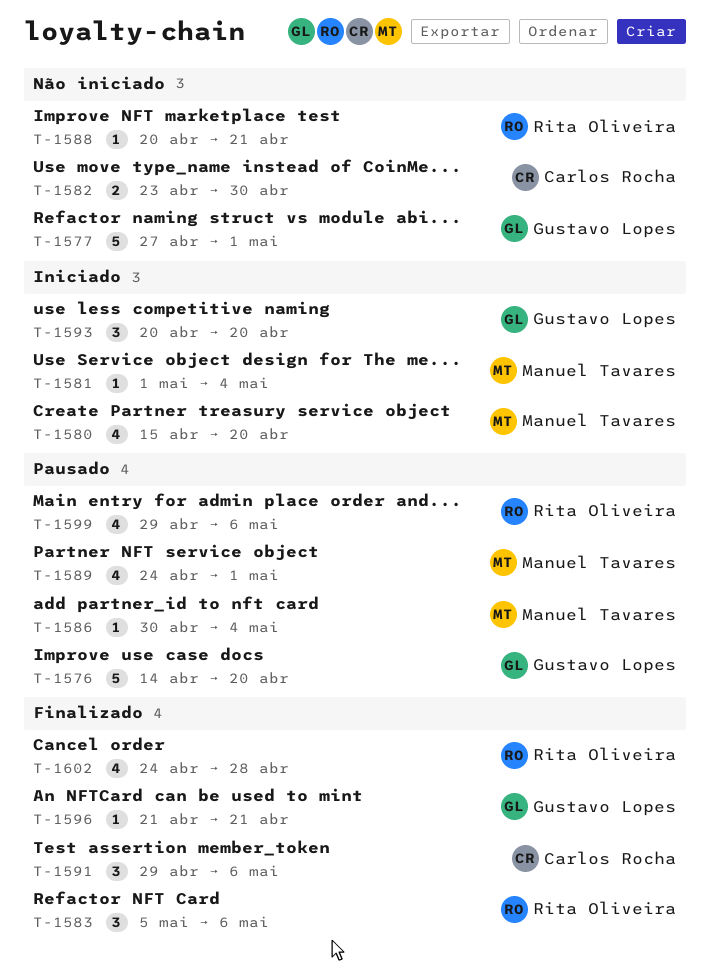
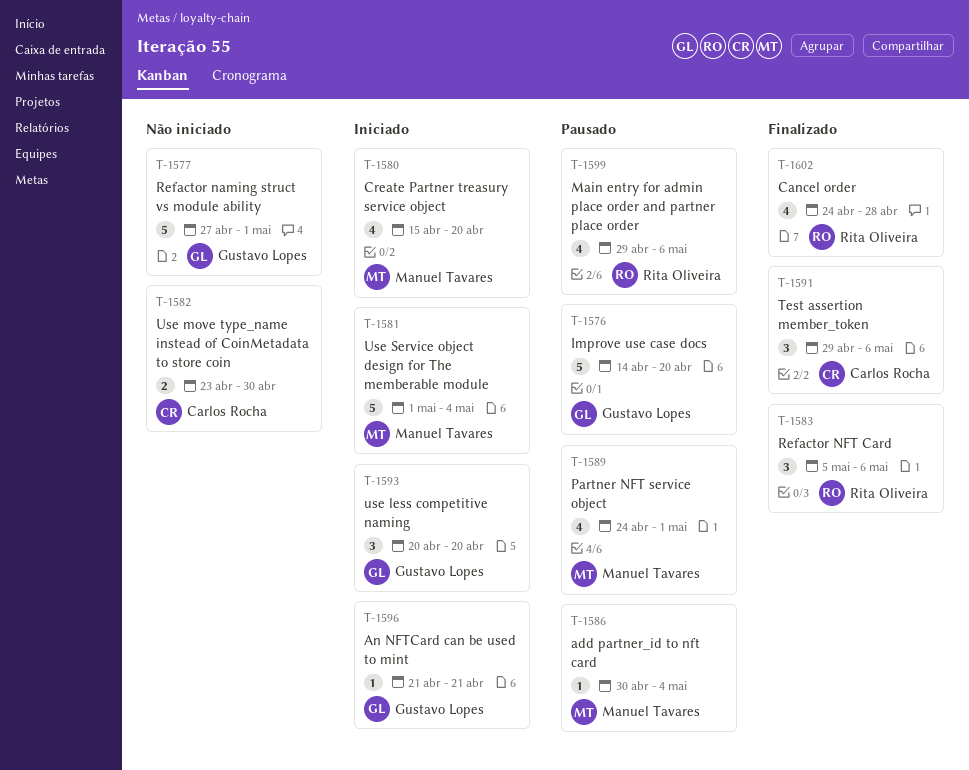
T-1581, estimate: 1 -> 5
T-1588: present -> none
T-1596, status: Finalizado -> Iniciado

